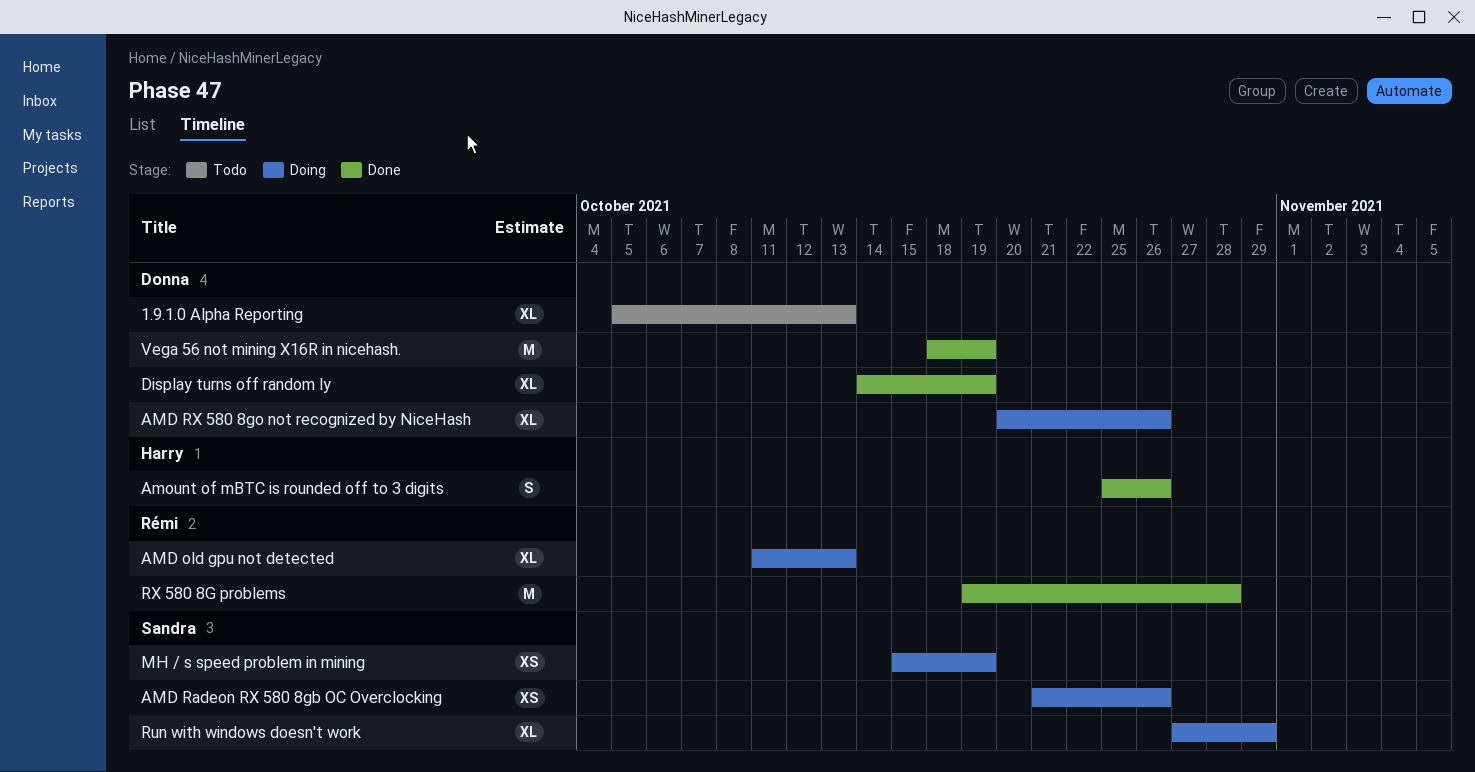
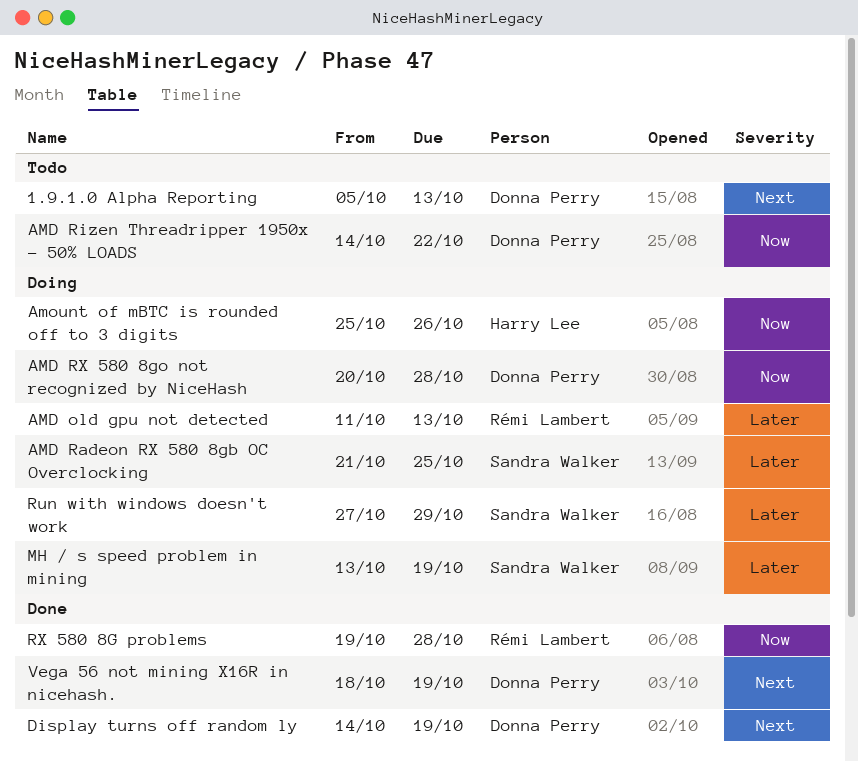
AMD Radeon RX 580 8gb OC Overclocking, due: Oct 26 -> Oct 25
AMD Rizen Threadripper 1950x - 50% LOADS: none -> present
AMD RX 580 8go not recognized by NiceHash, due: Oct 26 -> Oct 28
Amount of mBTC is rounded off to 3 digits, status: Done -> Doing
MH / s speed problem in mining, start: Oct 15 -> Oct 13

